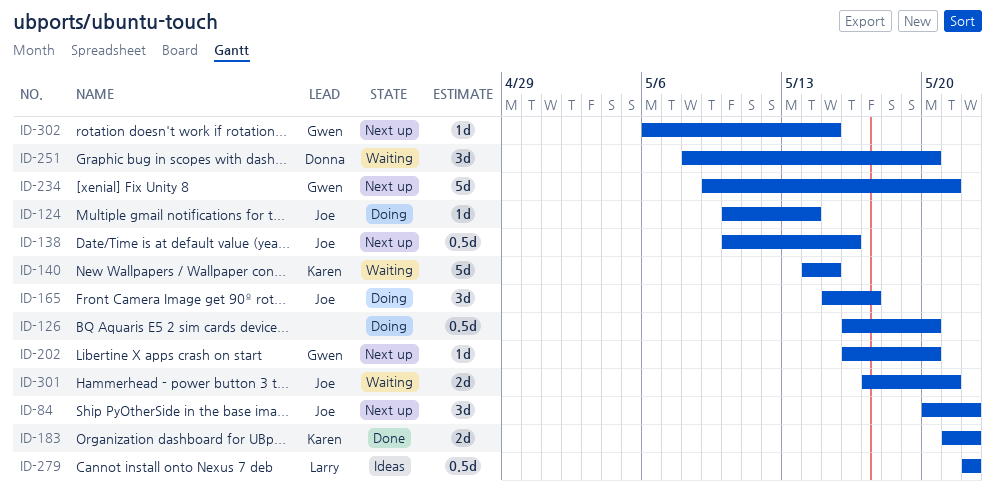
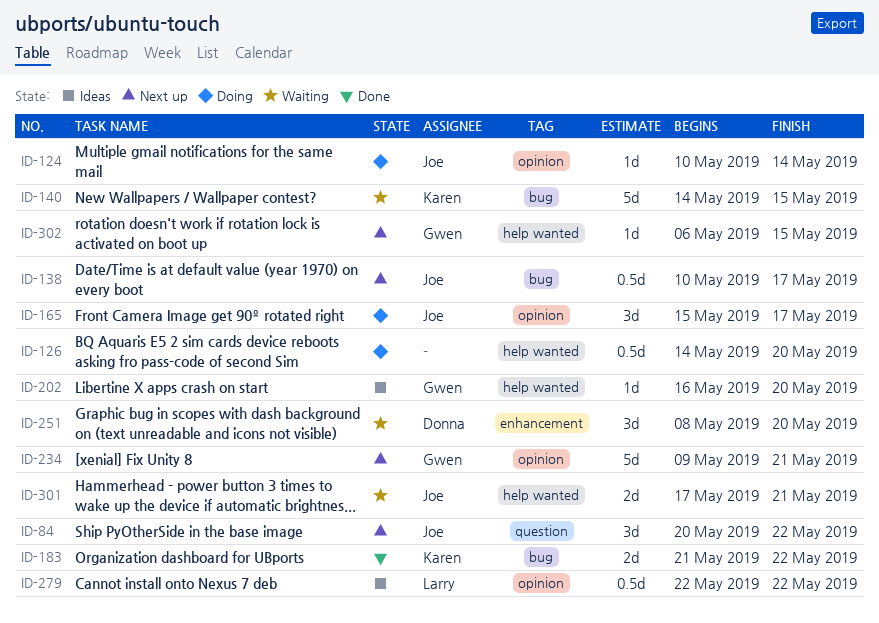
ID-126, start: May 16 -> May 14
ID-138, due: May 16 -> May 17
ID-202, status: Next up -> Ideas

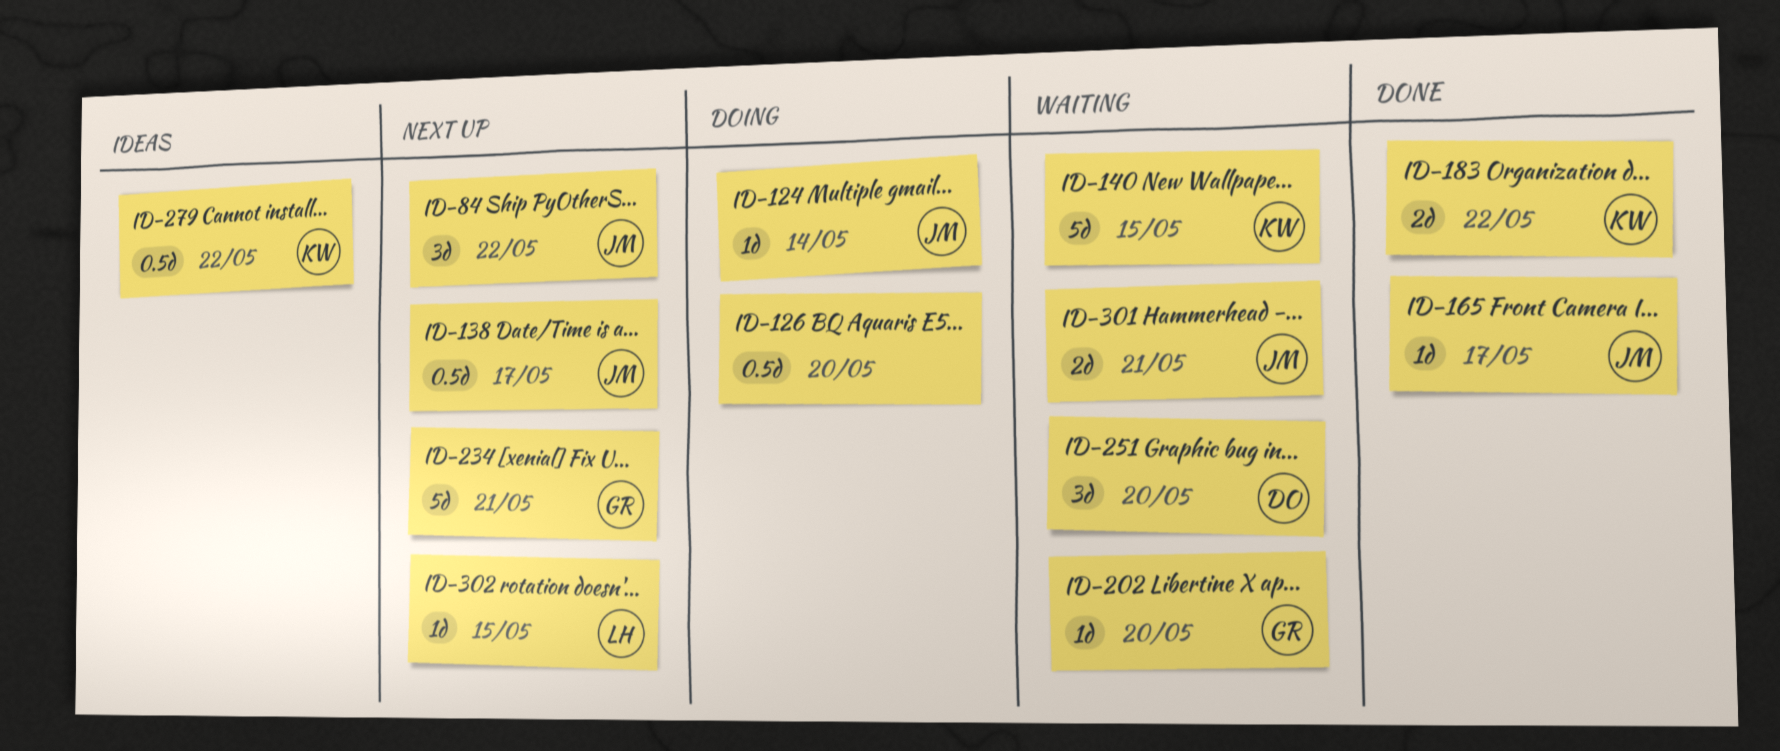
ID-165, status: Doing -> Done
ID-165, estimate: 3d -> 1d
ID-202, status: Ideas -> Waiting
ID-279, owner: Larry -> Karen
ID-302, owner: Gwen -> Larry

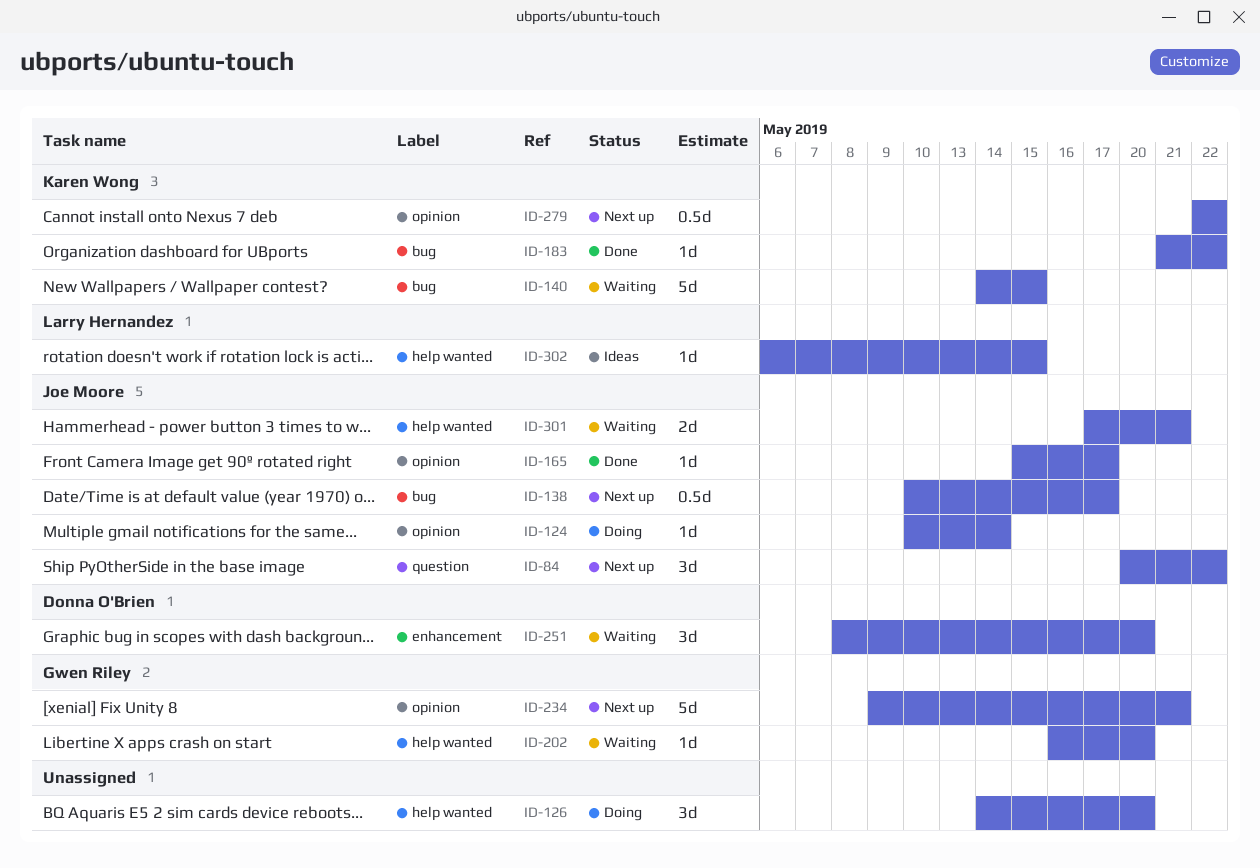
ID-126, estimate: 0.5d -> 3d
ID-183, estimate: 2d -> 1d
ID-279, status: Ideas -> Next up
ID-302, status: Next up -> Ideas

